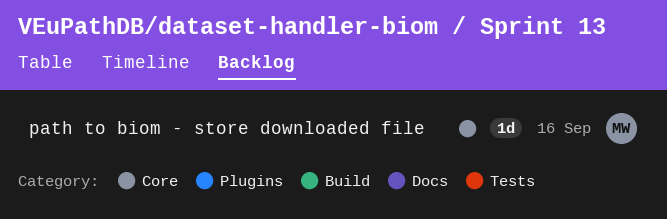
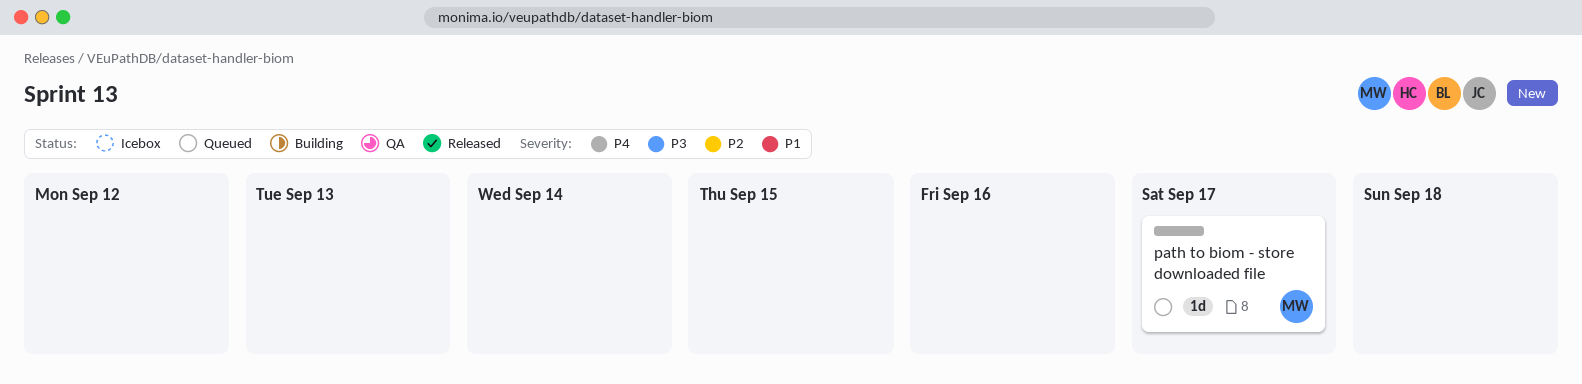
path to biom - store downloaded file, due: Sep 16 -> Sep 17

